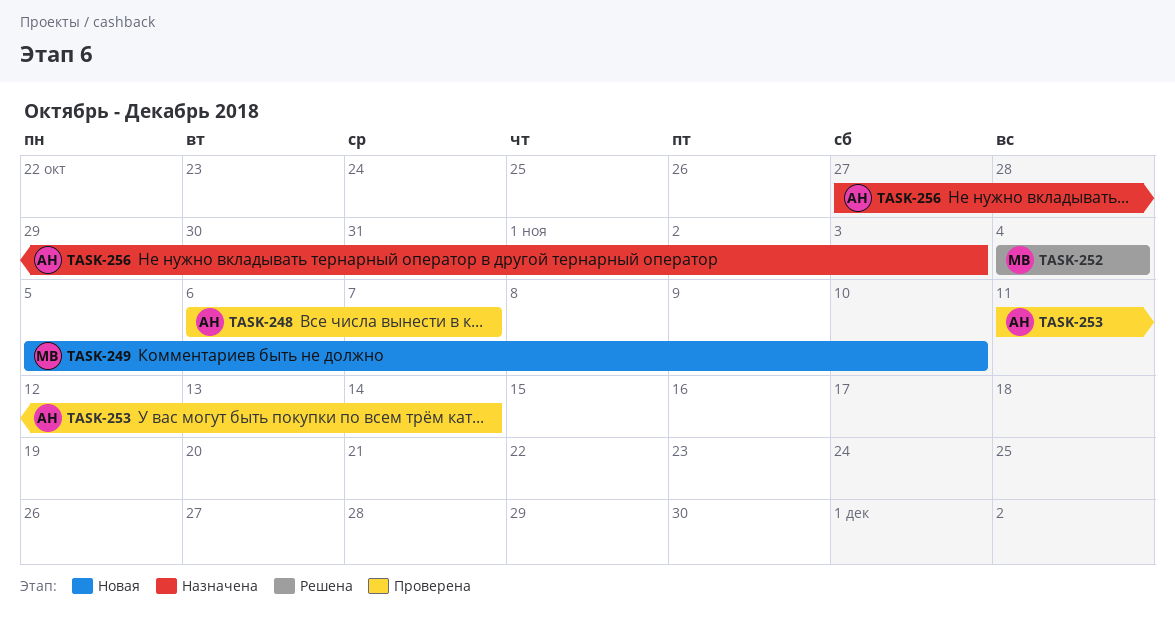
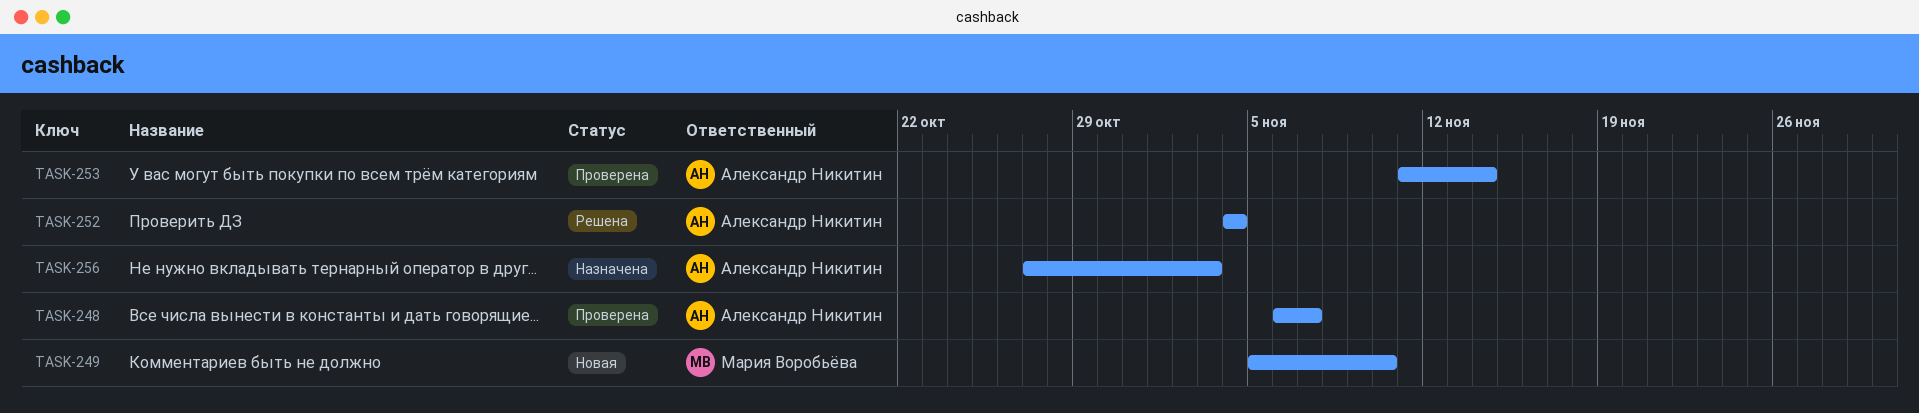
TASK-252, owner: Мария Воробьёва -> Александр Никитин

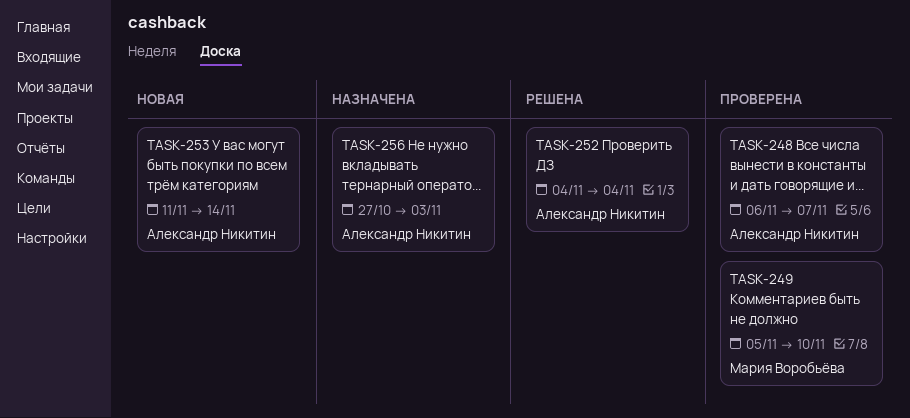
TASK-249, status: Новая -> Проверена
TASK-253, status: Проверена -> Новая

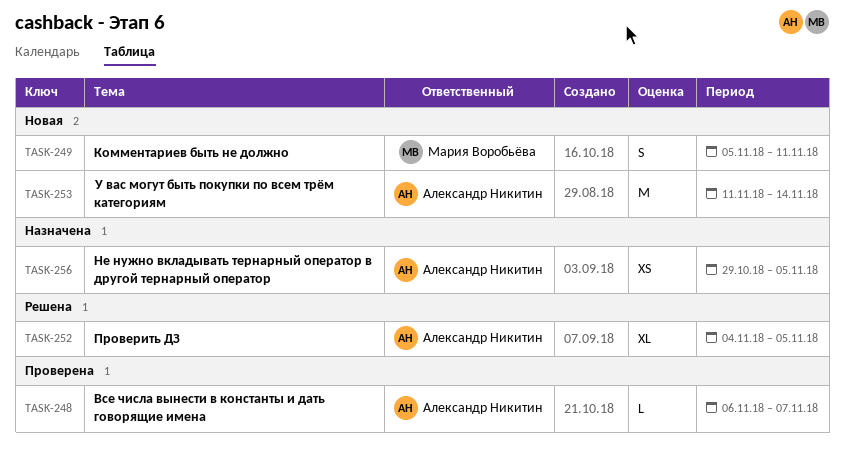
TASK-249, status: Проверена -> Новая
TASK-249, due: Nov 10 -> Nov 11
TASK-252, due: Nov 4 -> Nov 5
TASK-256, start: Oct 27 -> Oct 29
TASK-256, due: Nov 3 -> Nov 5

